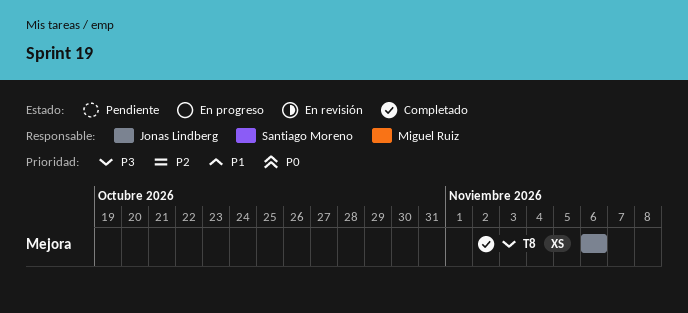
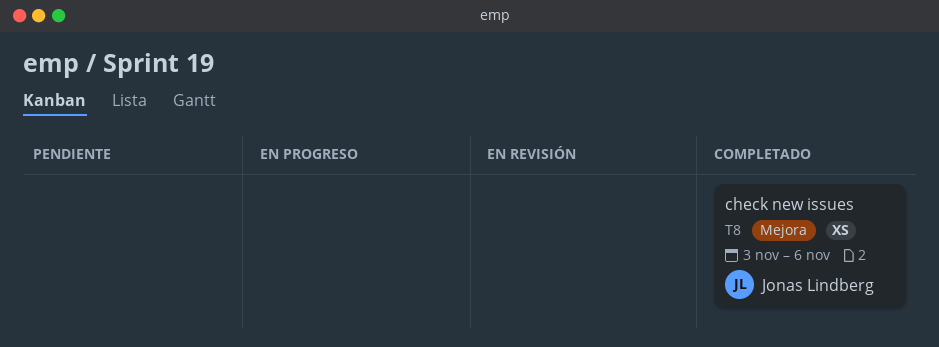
T8, start: Nov 6 -> Nov 3

